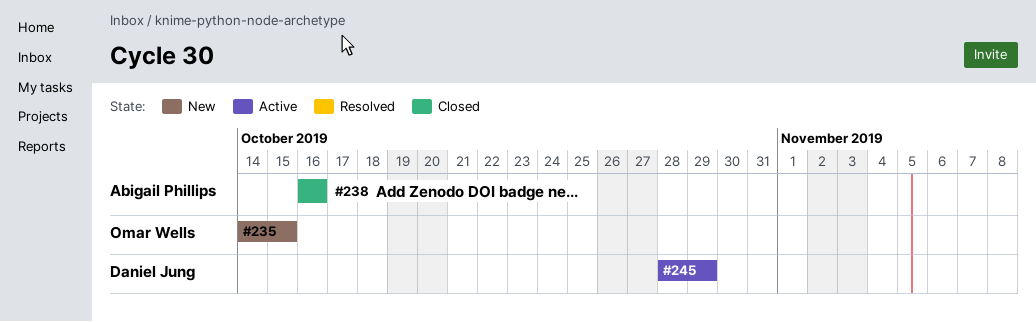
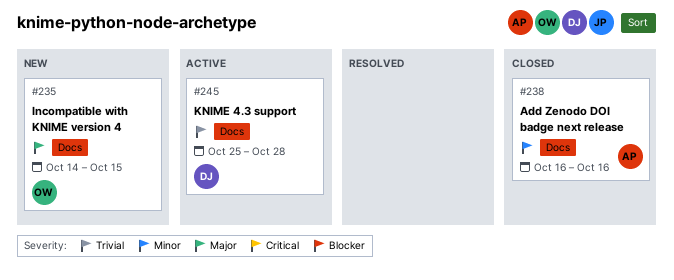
#245, start: Oct 28 -> Oct 25
#245, due: Oct 29 -> Oct 28

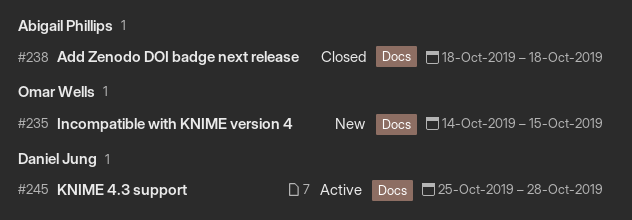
#238, start: Oct 16 -> Oct 18
#238, due: Oct 16 -> Oct 18

